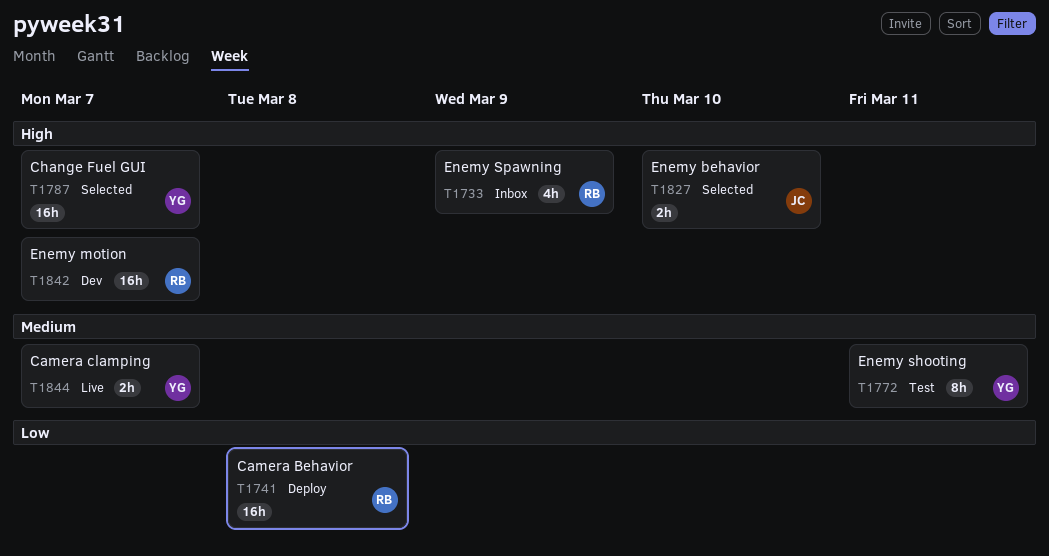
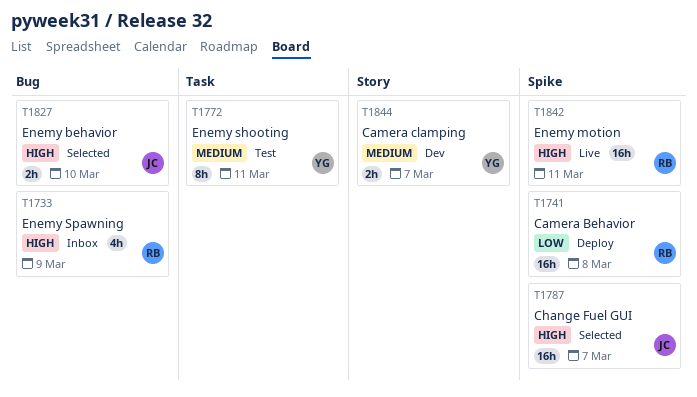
T1787, owner: YG -> JC
T1842, status: Dev -> Live
T1842, due: Mar 7 -> Mar 11
T1844, status: Live -> Dev

